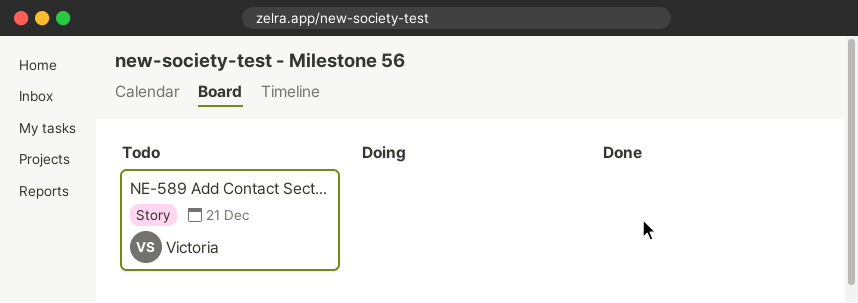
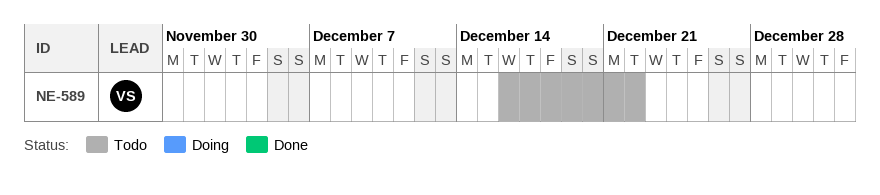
NE-589, due: Dec 21 -> Dec 22

